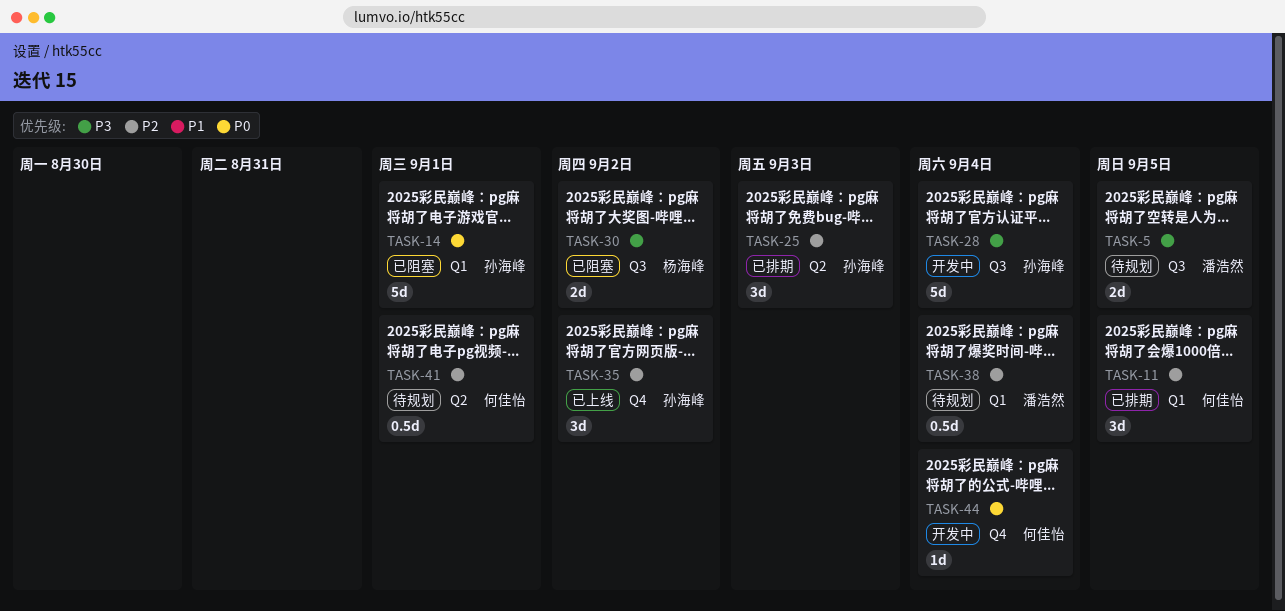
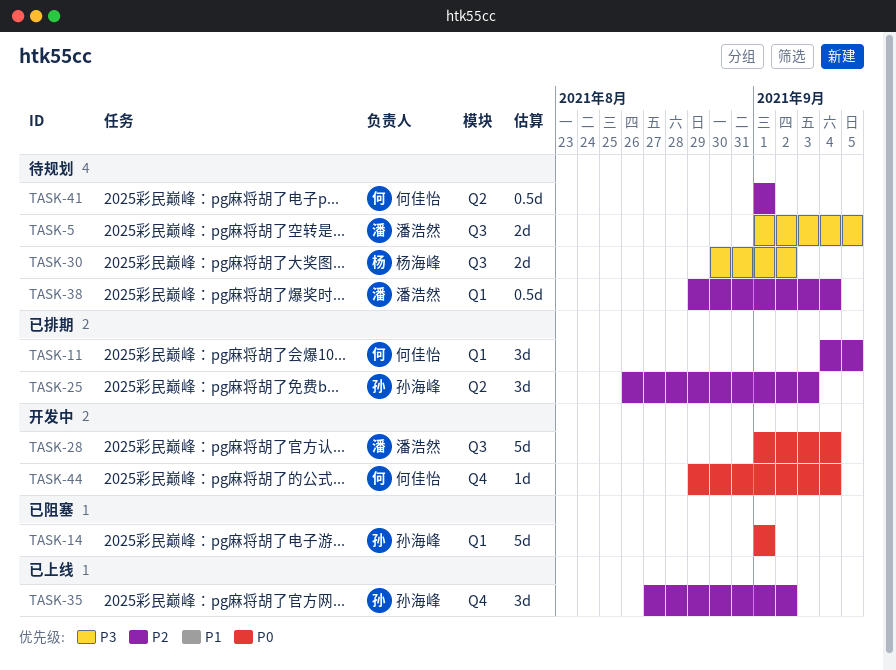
TASK-28, owner: 孙海峰 -> 潘浩然
TASK-28, priority: P3 -> P0
TASK-30, status: 已阻塞 -> 待规划

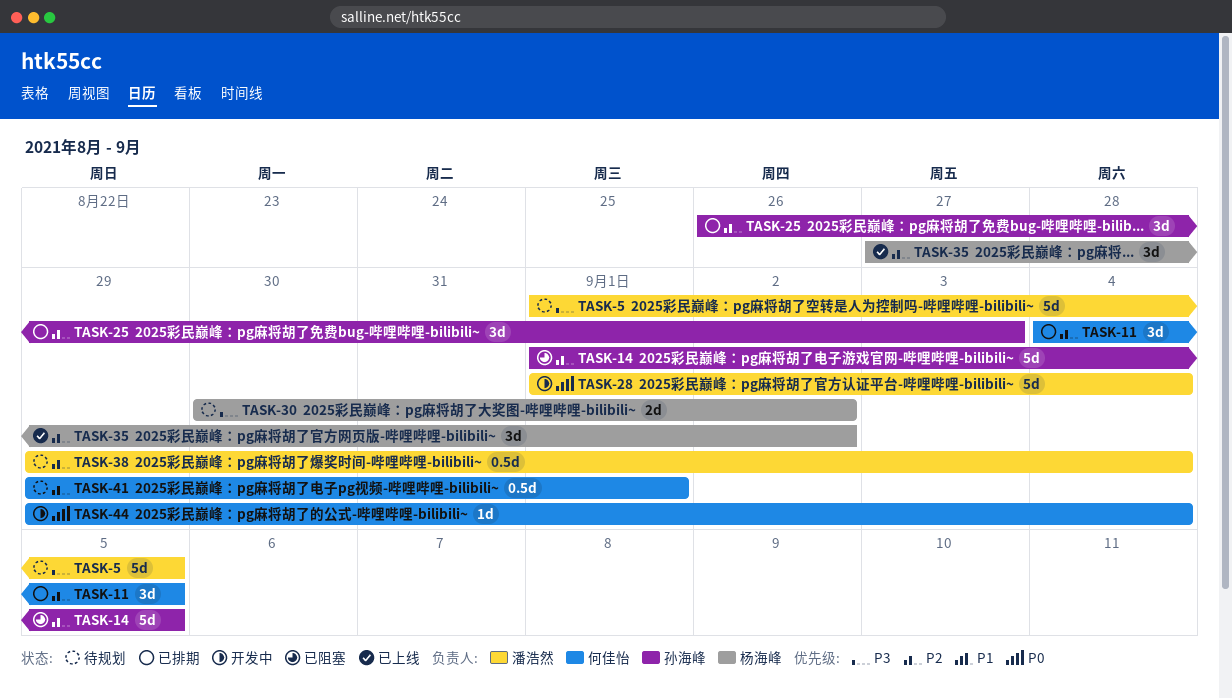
TASK-5, estimate: 2d -> 5d
TASK-14, priority: P0 -> P2
TASK-14, due: Sep 1 -> Sep 5
TASK-35, owner: 孙海峰 -> 杨海峰
TASK-41, start: Sep 1 -> Aug 29

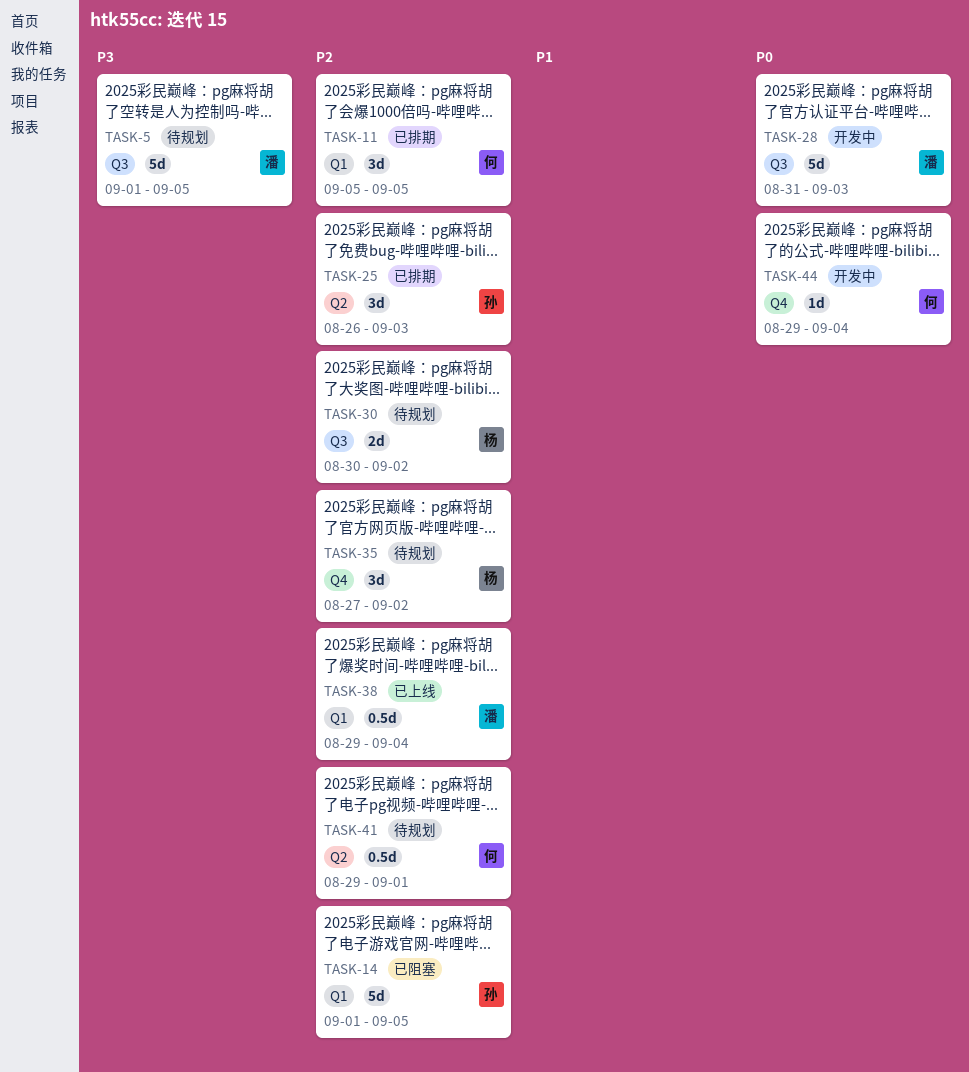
TASK-11, start: Sep 4 -> Sep 5
TASK-28, start: Sep 1 -> Aug 31
TASK-28, due: Sep 4 -> Sep 3
TASK-30, priority: P3 -> P2
TASK-35, status: 已上线 -> 待规划
TASK-38, status: 待规划 -> 已上线

